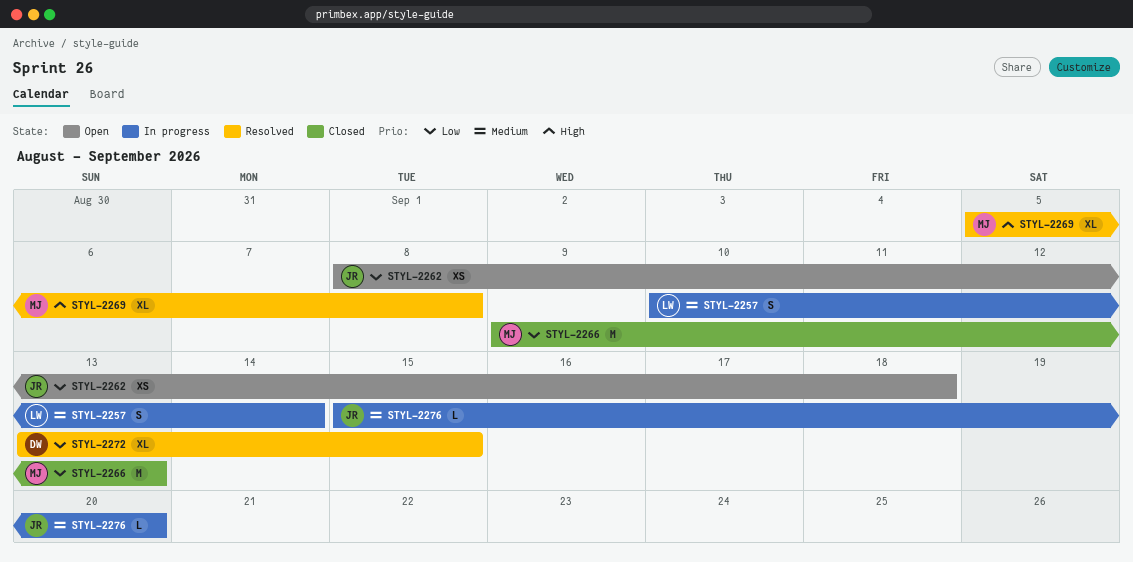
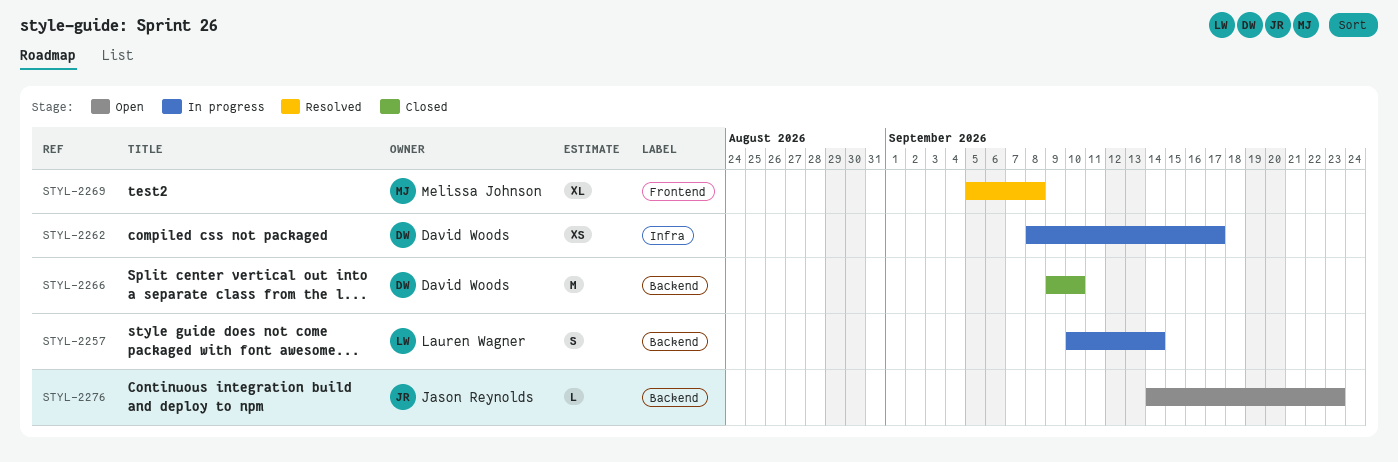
STYL-2262, status: Open -> In progress
STYL-2262, owner: Jason Reynolds -> David Woods
STYL-2262, due: Sep 18 -> Sep 17
STYL-2266, owner: Melissa Johnson -> David Woods
STYL-2266, due: Sep 13 -> Sep 10
STYL-2272: present -> none
STYL-2276, status: In progress -> Open
STYL-2276, start: Sep 15 -> Sep 14
STYL-2276, due: Sep 20 -> Sep 23

